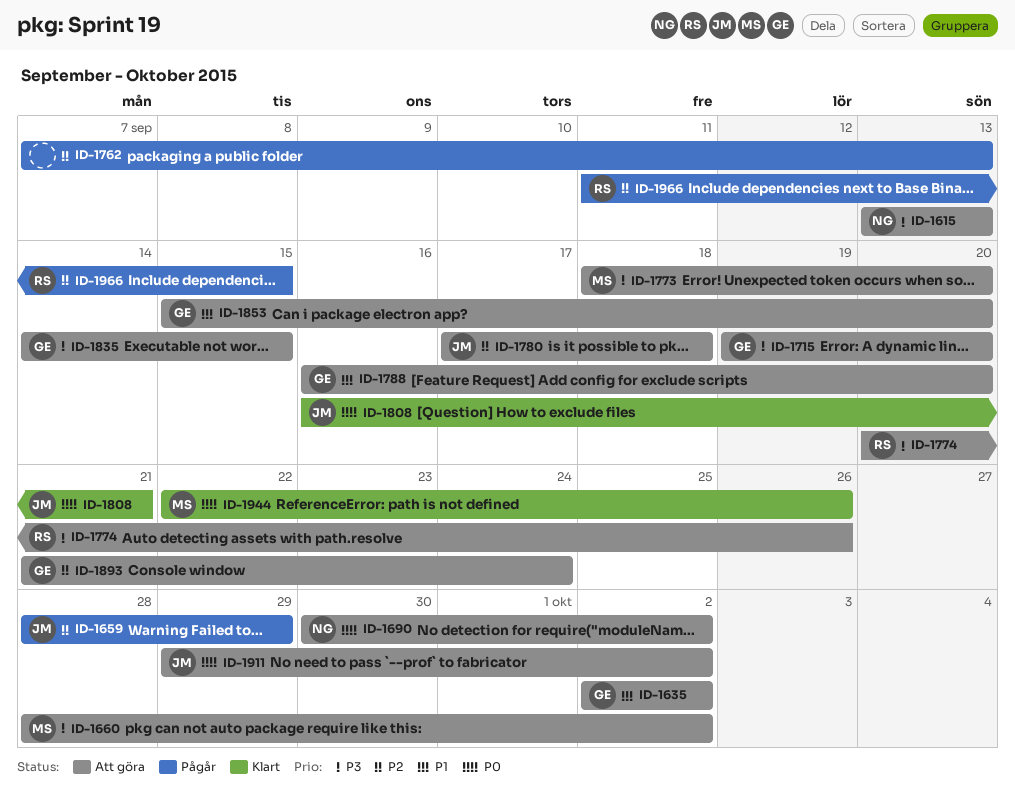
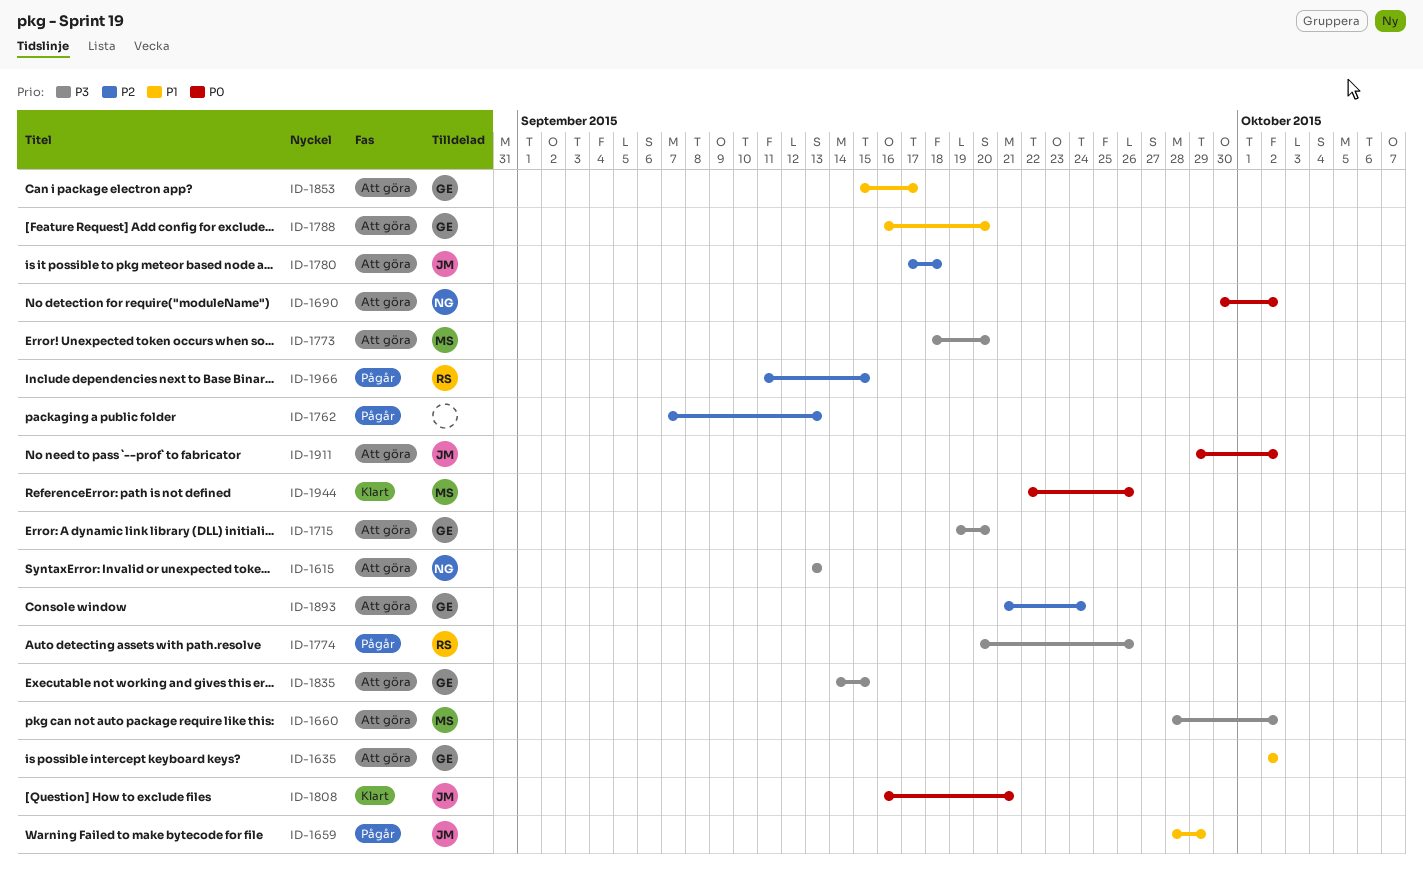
ID-1659, priority: P2 -> P1
ID-1774, status: Att göra -> Pågår
ID-1853, due: Sep 20 -> Sep 17

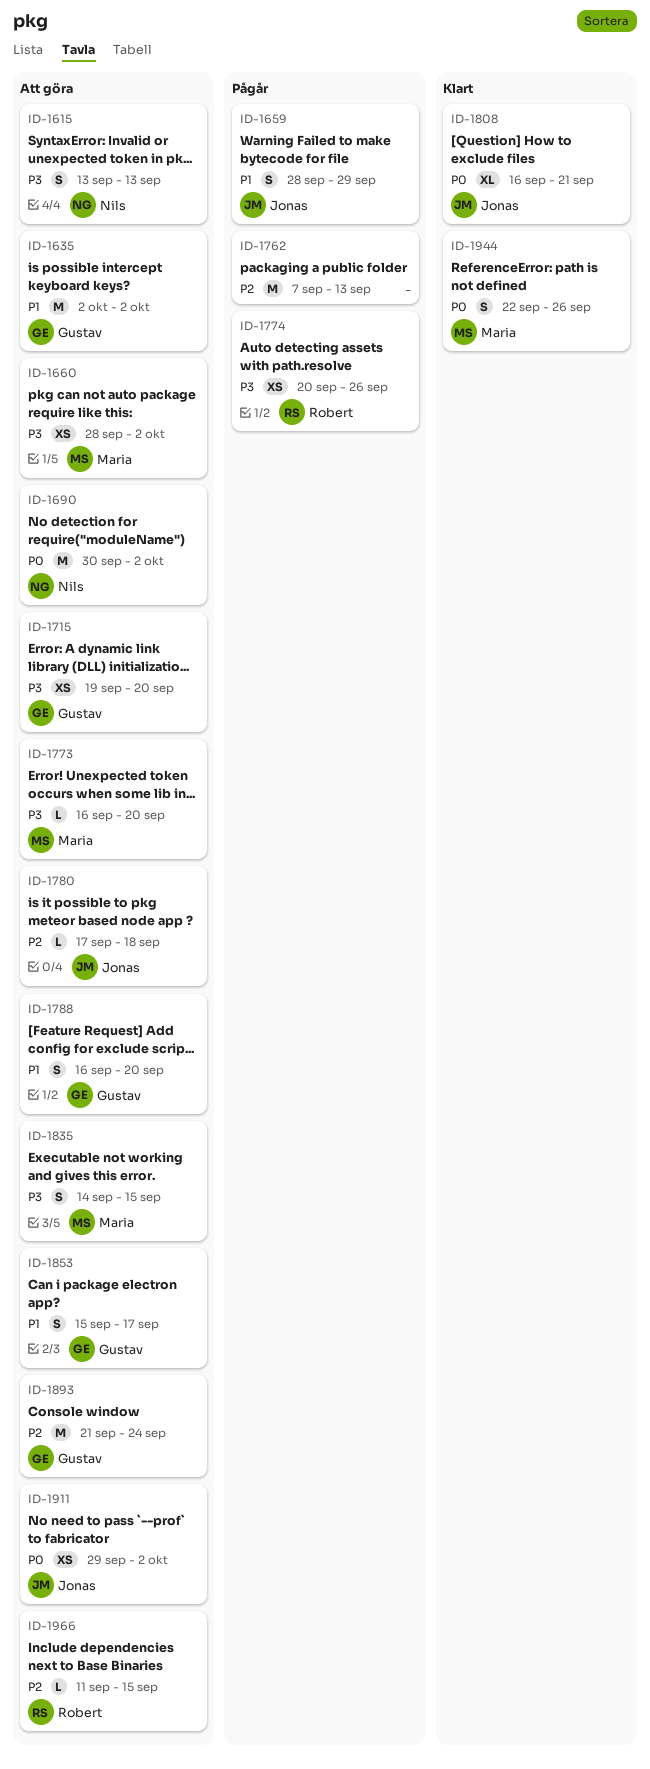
ID-1773, start: Sep 18 -> Sep 16
ID-1835, owner: Gustav -> Maria
ID-1966, status: Pågår -> Att göra

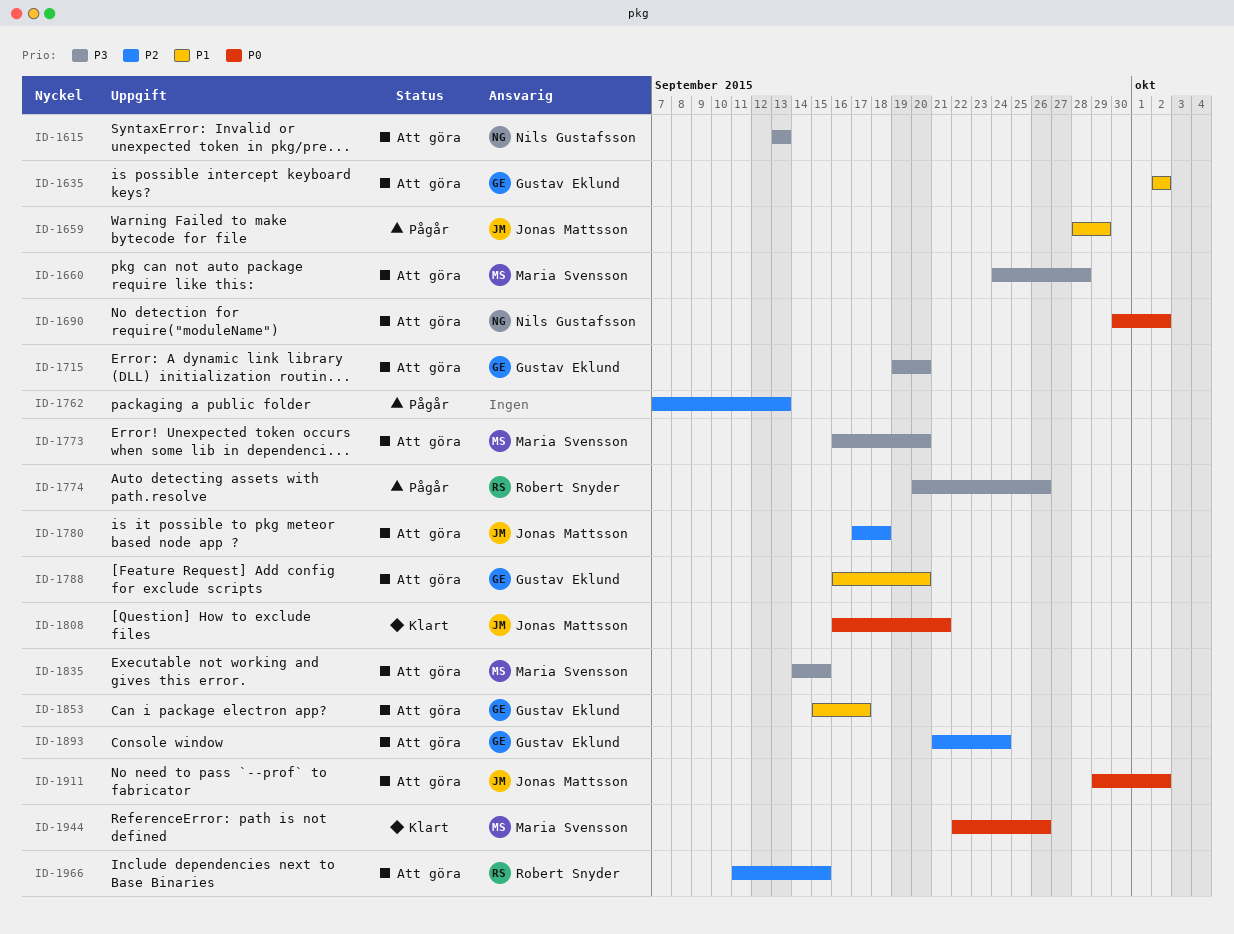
ID-1660, start: Sep 28 -> Sep 24
ID-1660, due: Oct 2 -> Sep 28

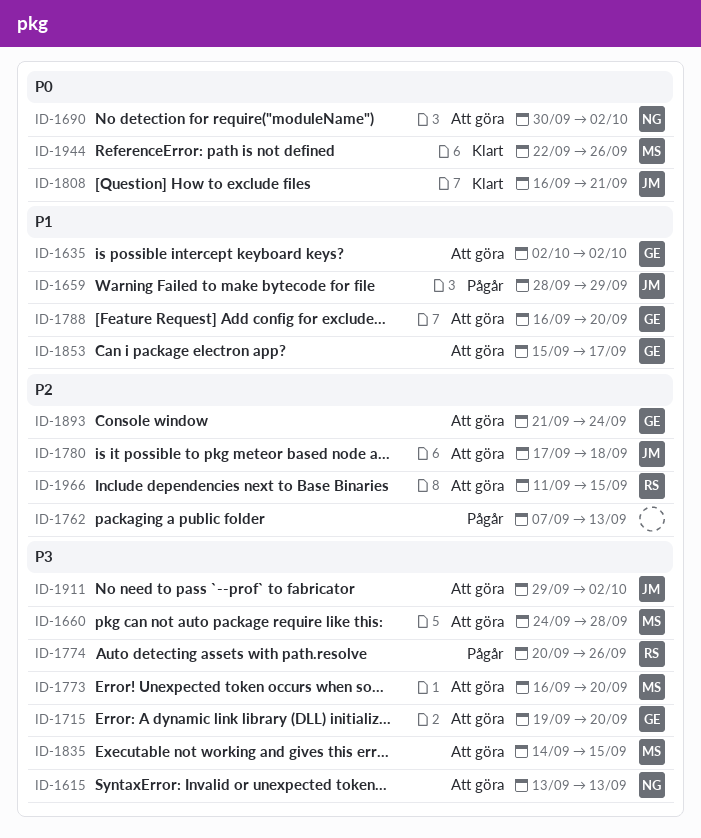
ID-1911, priority: P0 -> P3

